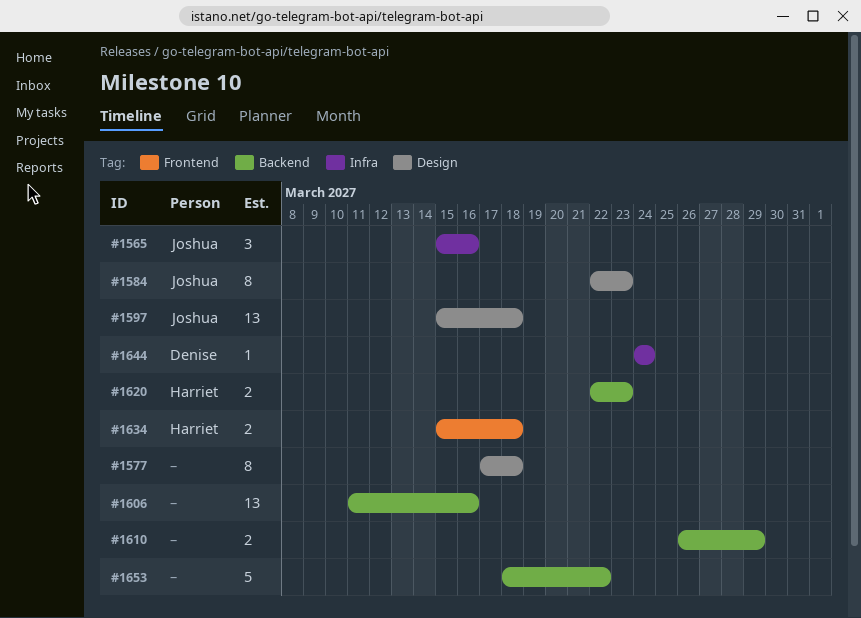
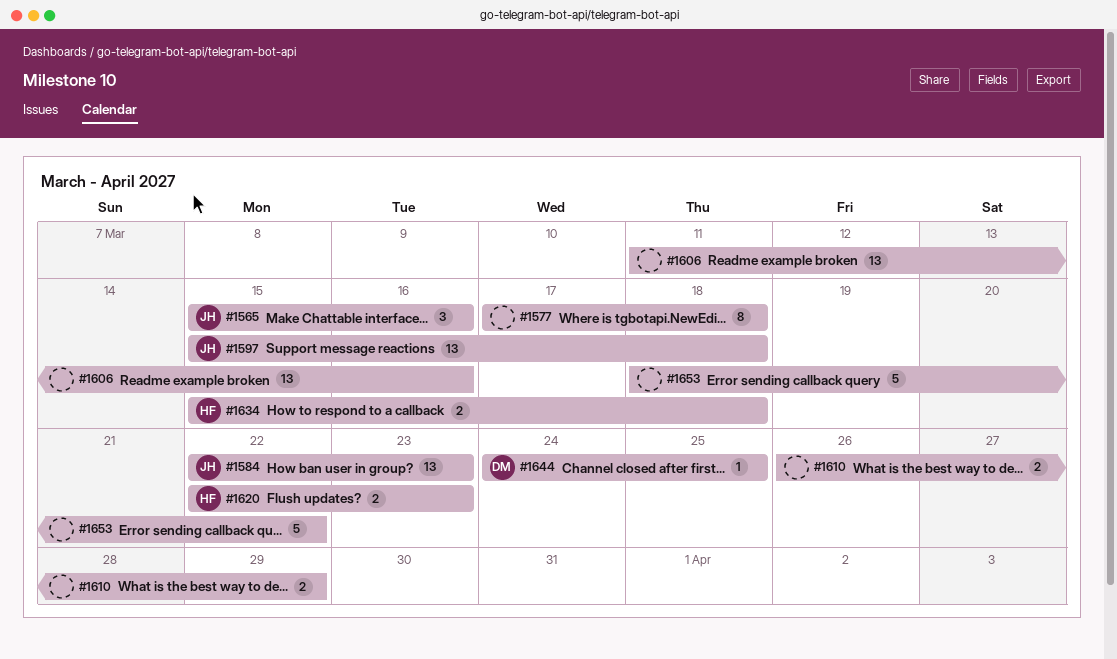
#1584, estimate: 8 -> 13
#1644, due: Mar 24 -> Mar 25

